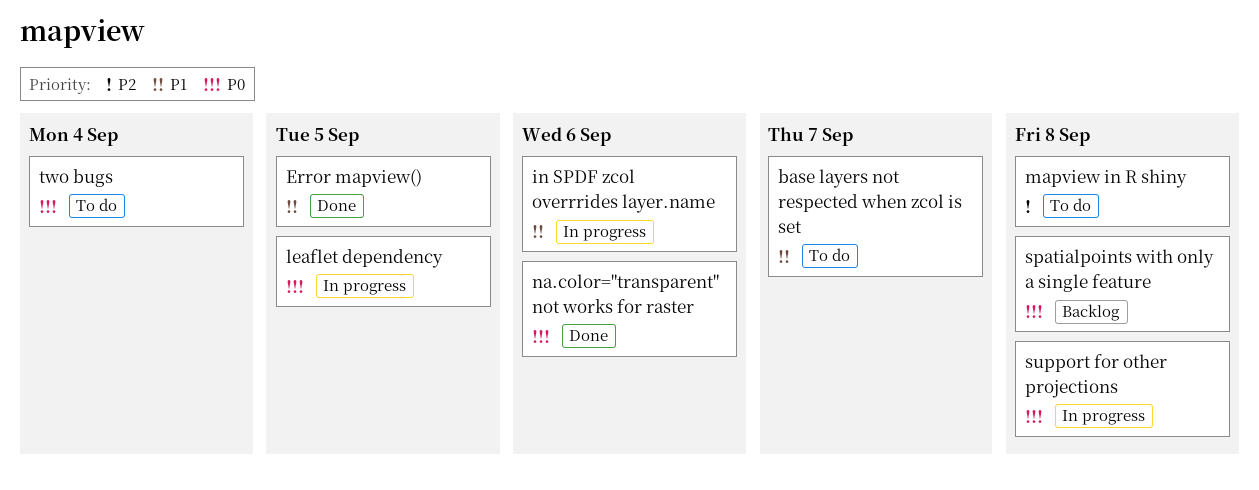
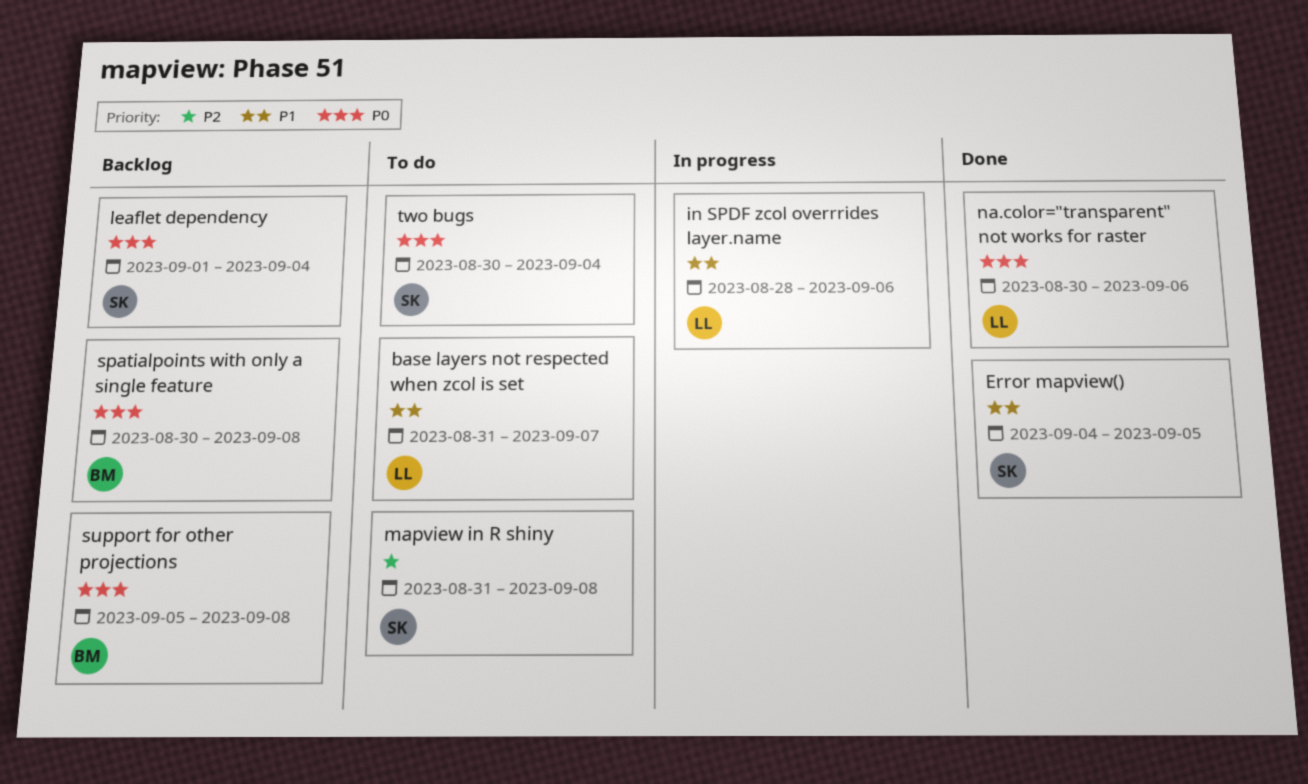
leaflet dependency, status: In progress -> Backlog
leaflet dependency, due: Sep 5 -> Sep 4
support for other projections, status: In progress -> Backlog

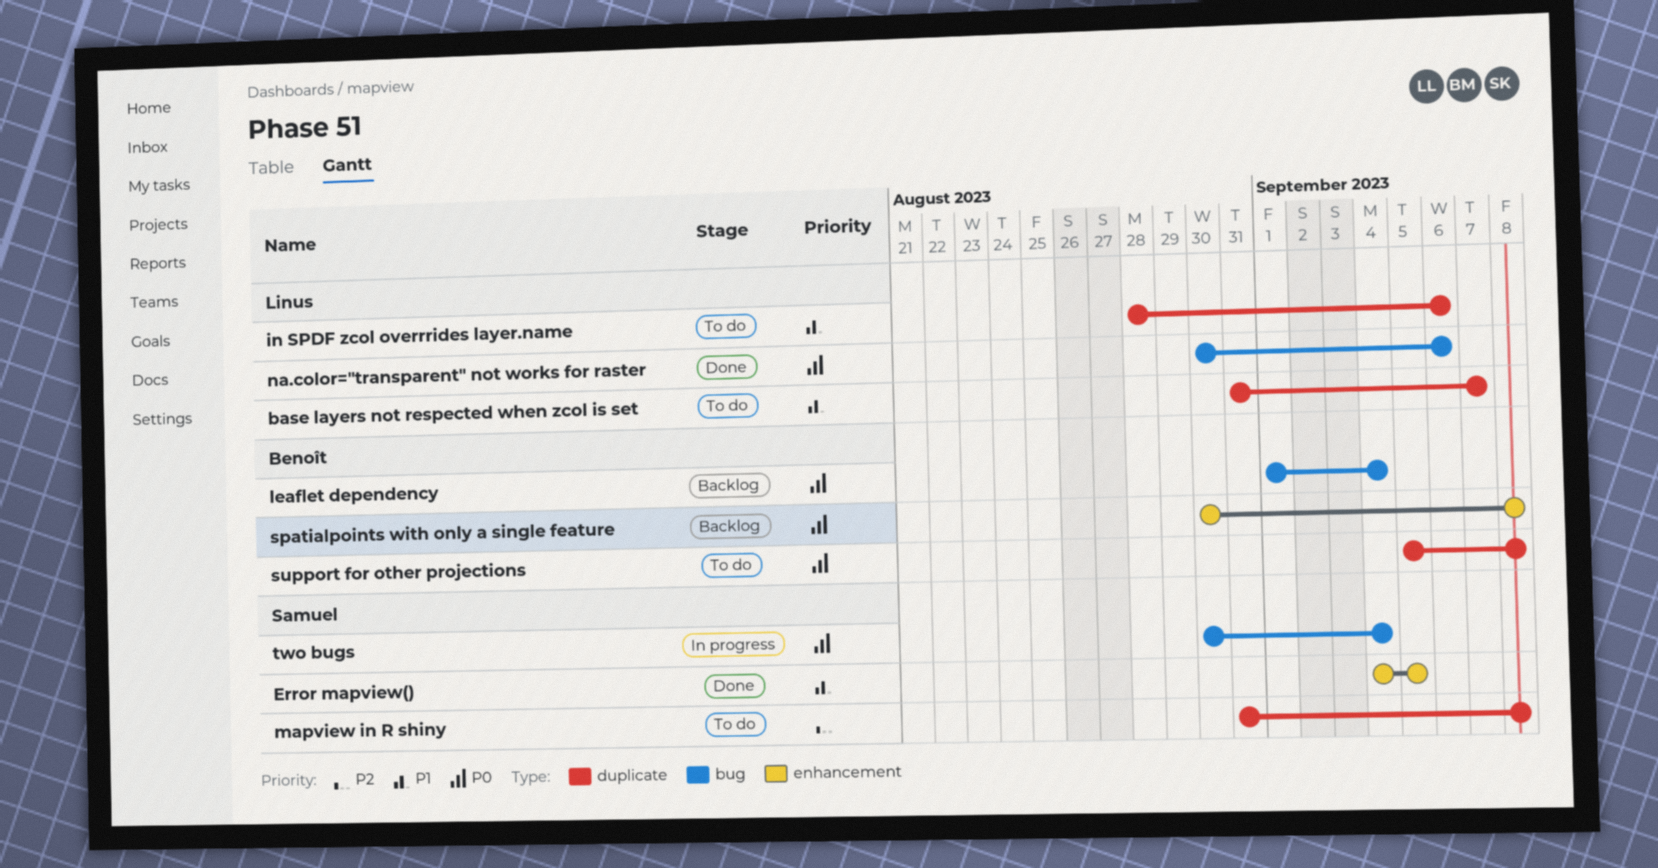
in SPDF zcol overrrides layer.name, status: In progress -> To do
leaflet dependency, owner: Samuel -> Benoît
support for other projections, status: Backlog -> To do
two bugs, status: To do -> In progress

